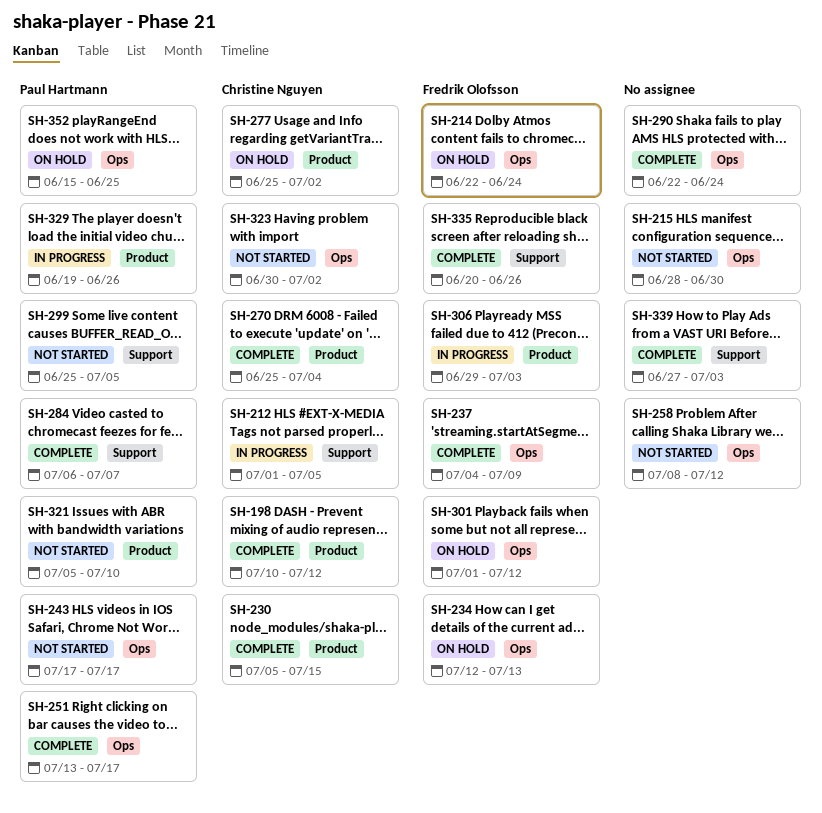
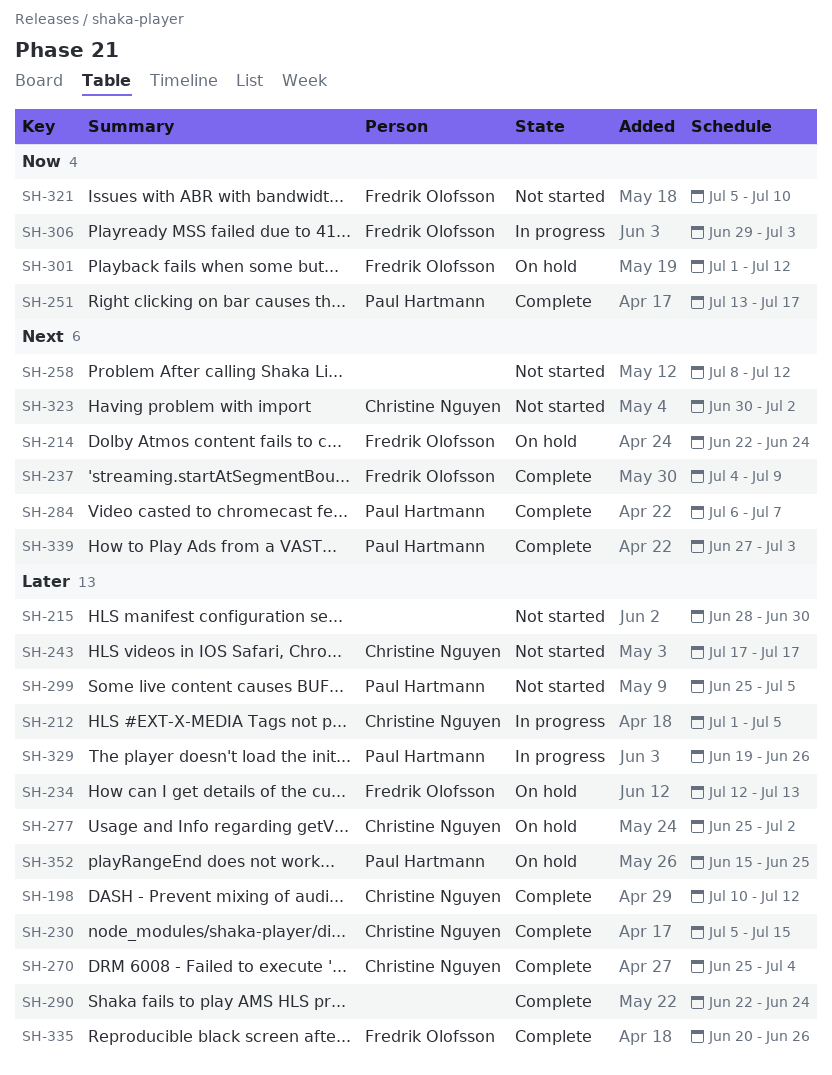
SH-243, owner: Paul Hartmann -> Christine Nguyen
SH-321, owner: Paul Hartmann -> Fredrik Olofsson
SH-339, owner: none -> Paul Hartmann

